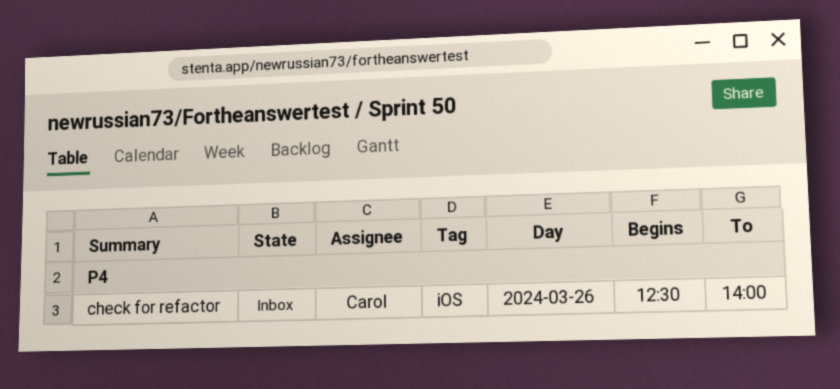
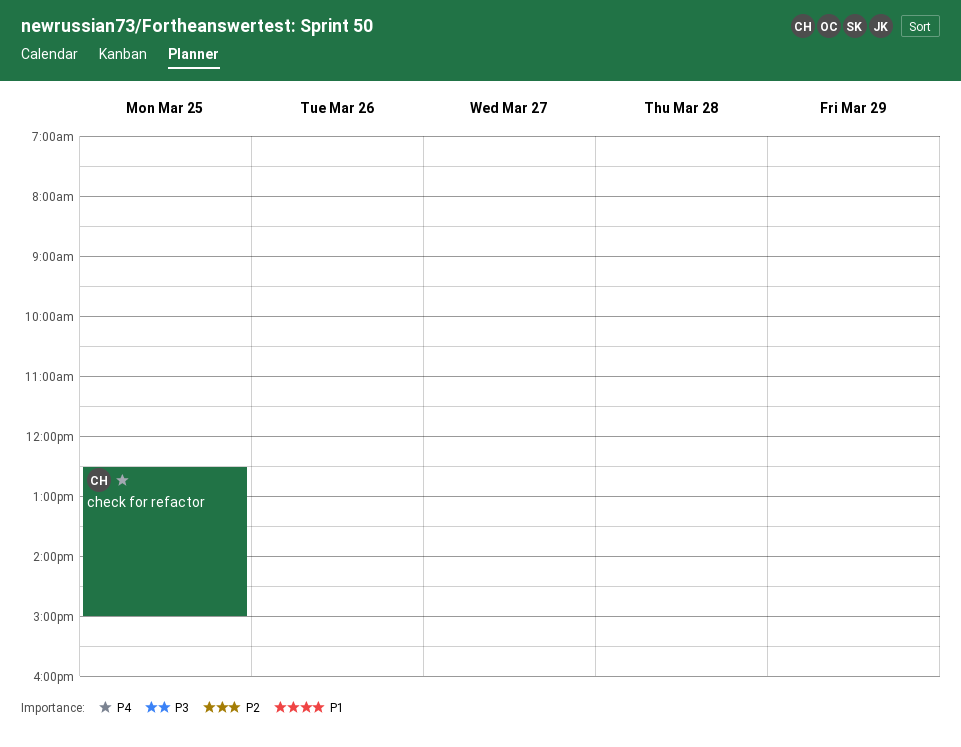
check for refactor, day: Mar 26 -> Mar 25
check for refactor, ends: 14:00 -> 15:00

